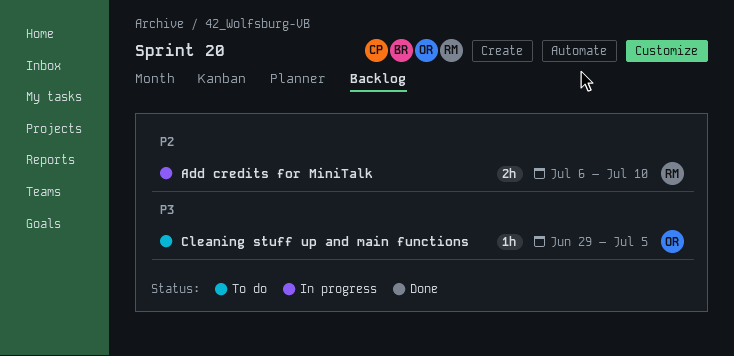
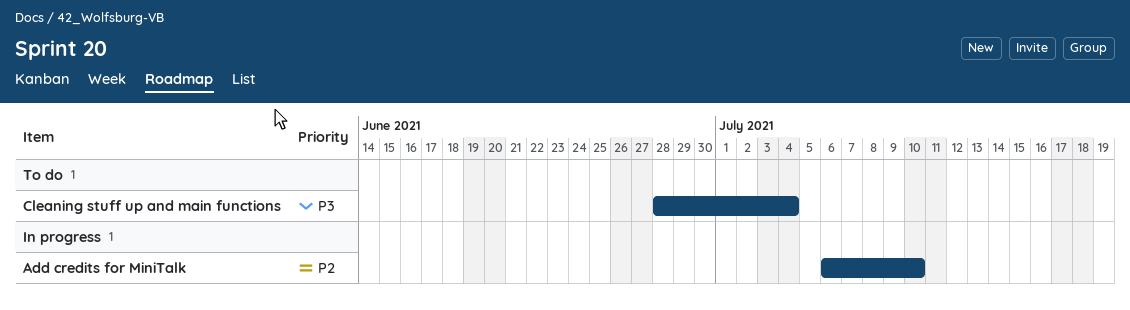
Cleaning stuff up and main functions, start: Jun 29 -> Jun 28
Cleaning stuff up and main functions, due: Jul 5 -> Jul 4

